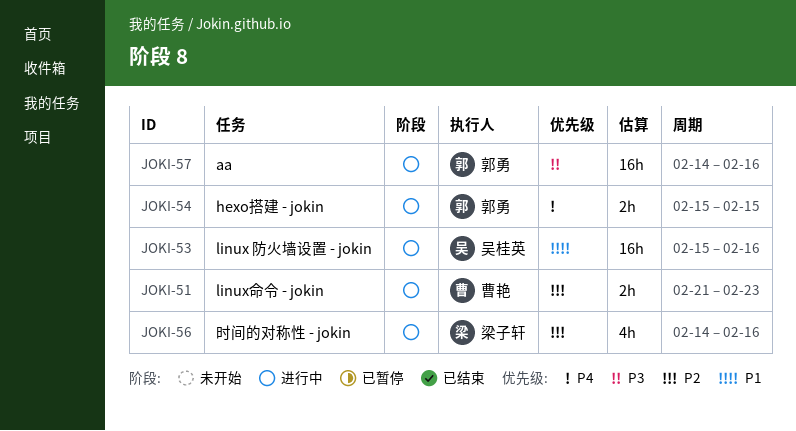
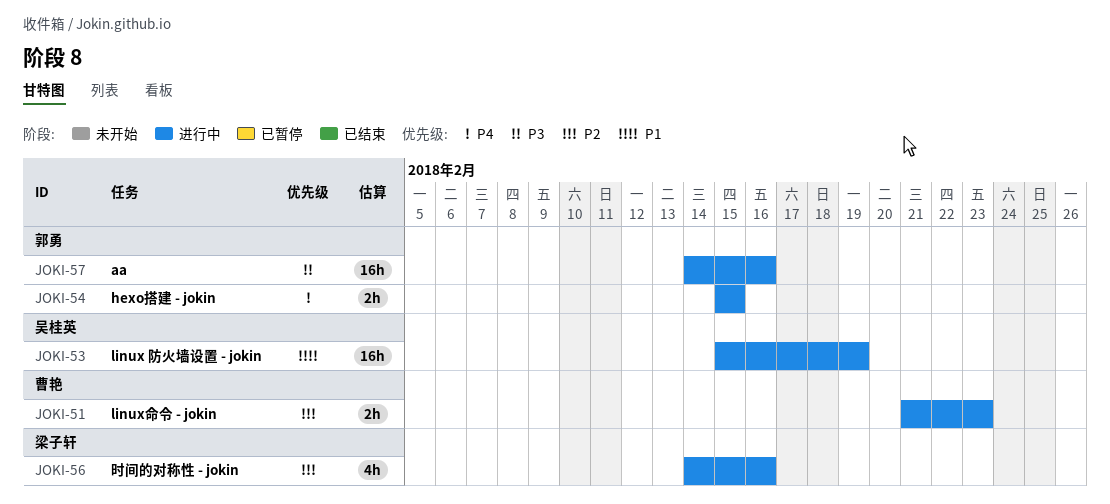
JOKI-53, due: Feb 16 -> Feb 19

